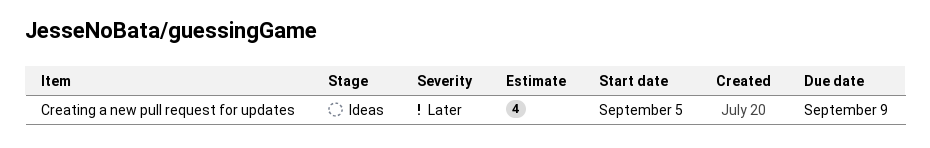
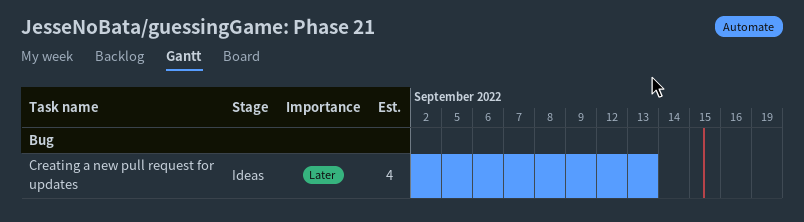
Creating a new pull request for updates, start: Sep 5 -> Sep 2
Creating a new pull request for updates, due: Sep 9 -> Sep 13

